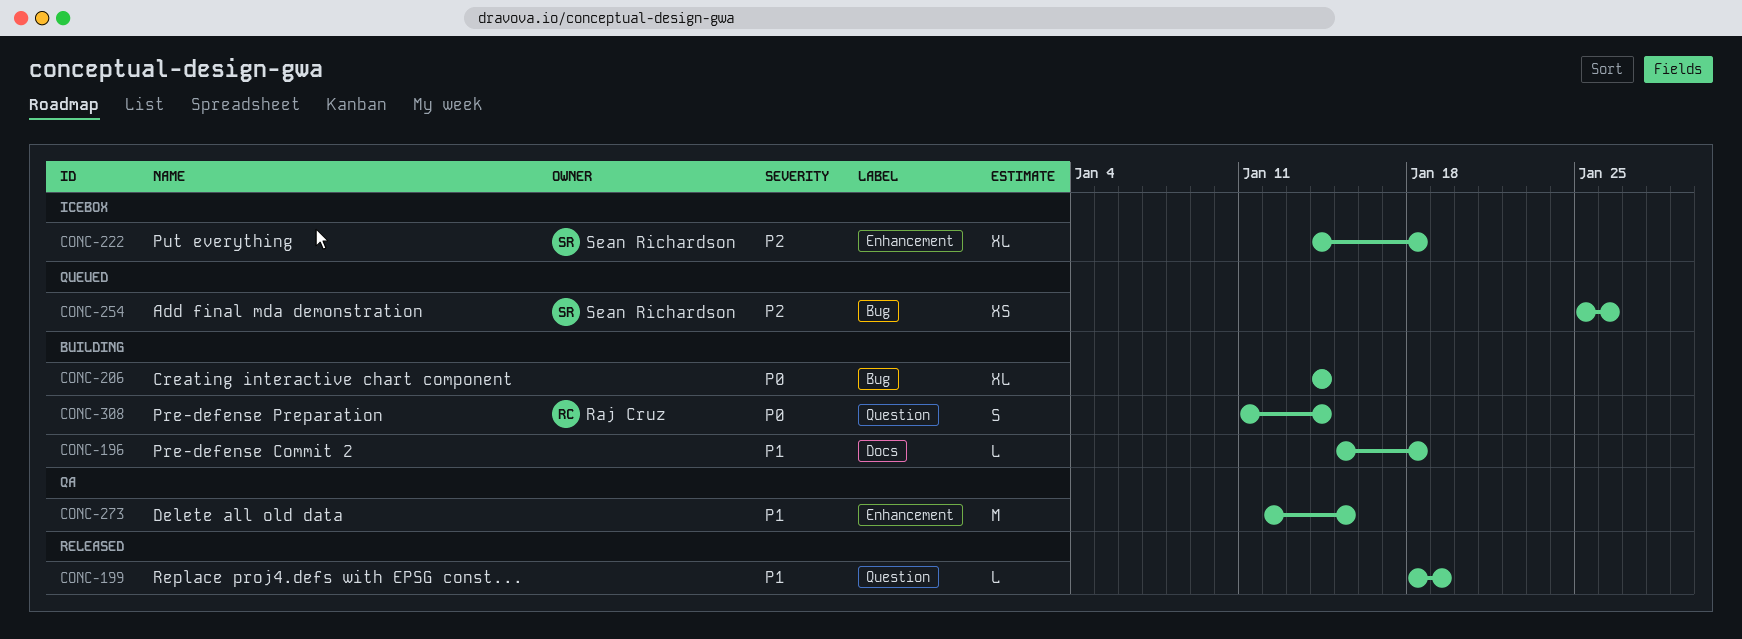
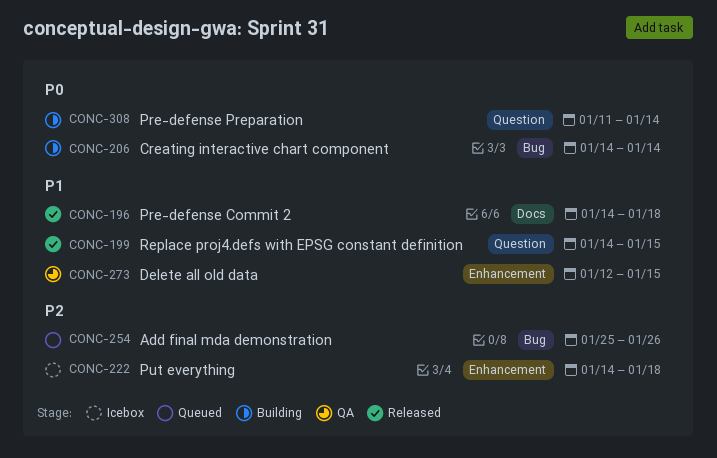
CONC-196, status: Building -> Released
CONC-196, start: Jan 15 -> Jan 14
CONC-199, start: Jan 18 -> Jan 14
CONC-199, due: Jan 19 -> Jan 15

